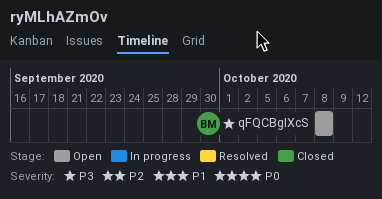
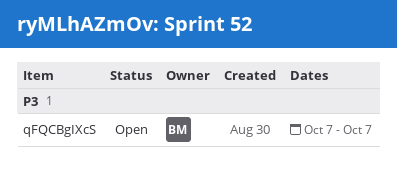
qFQCBgIXcS, start: Oct 8 -> Oct 7
qFQCBgIXcS, due: Oct 8 -> Oct 7

